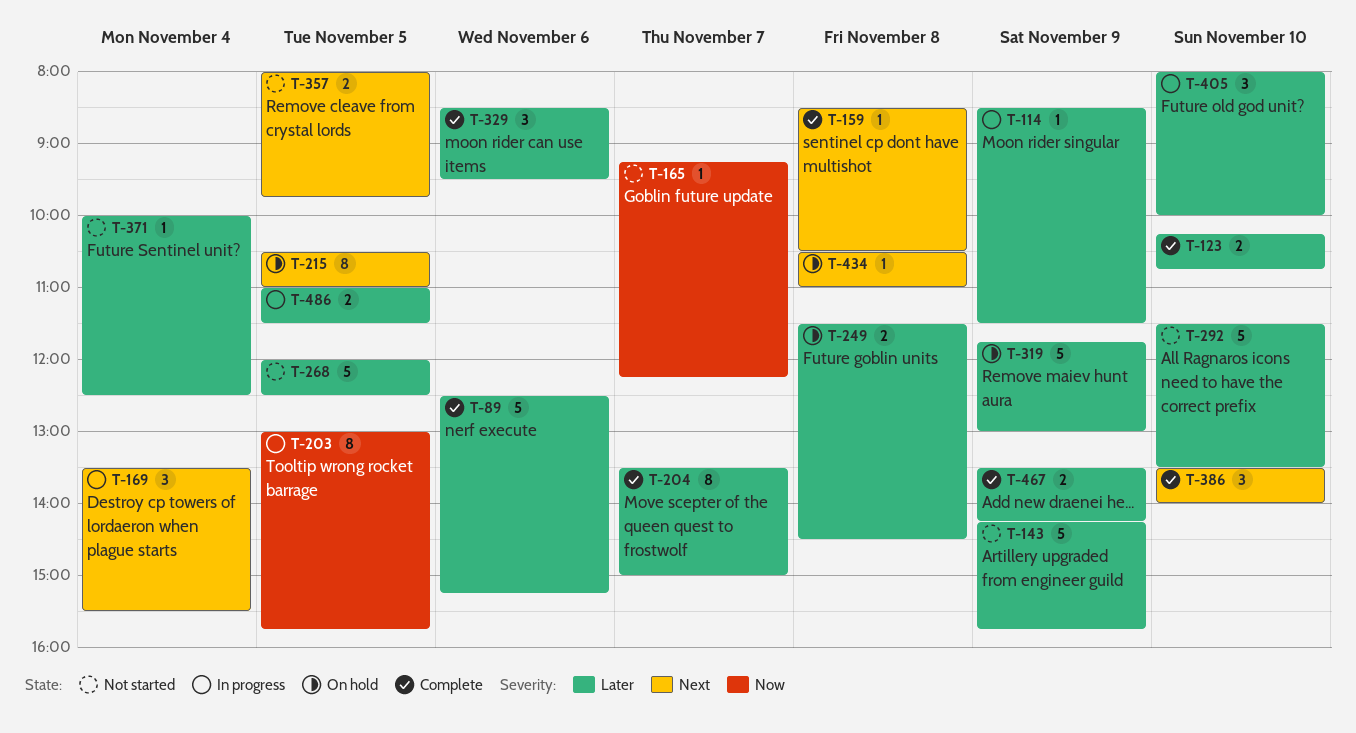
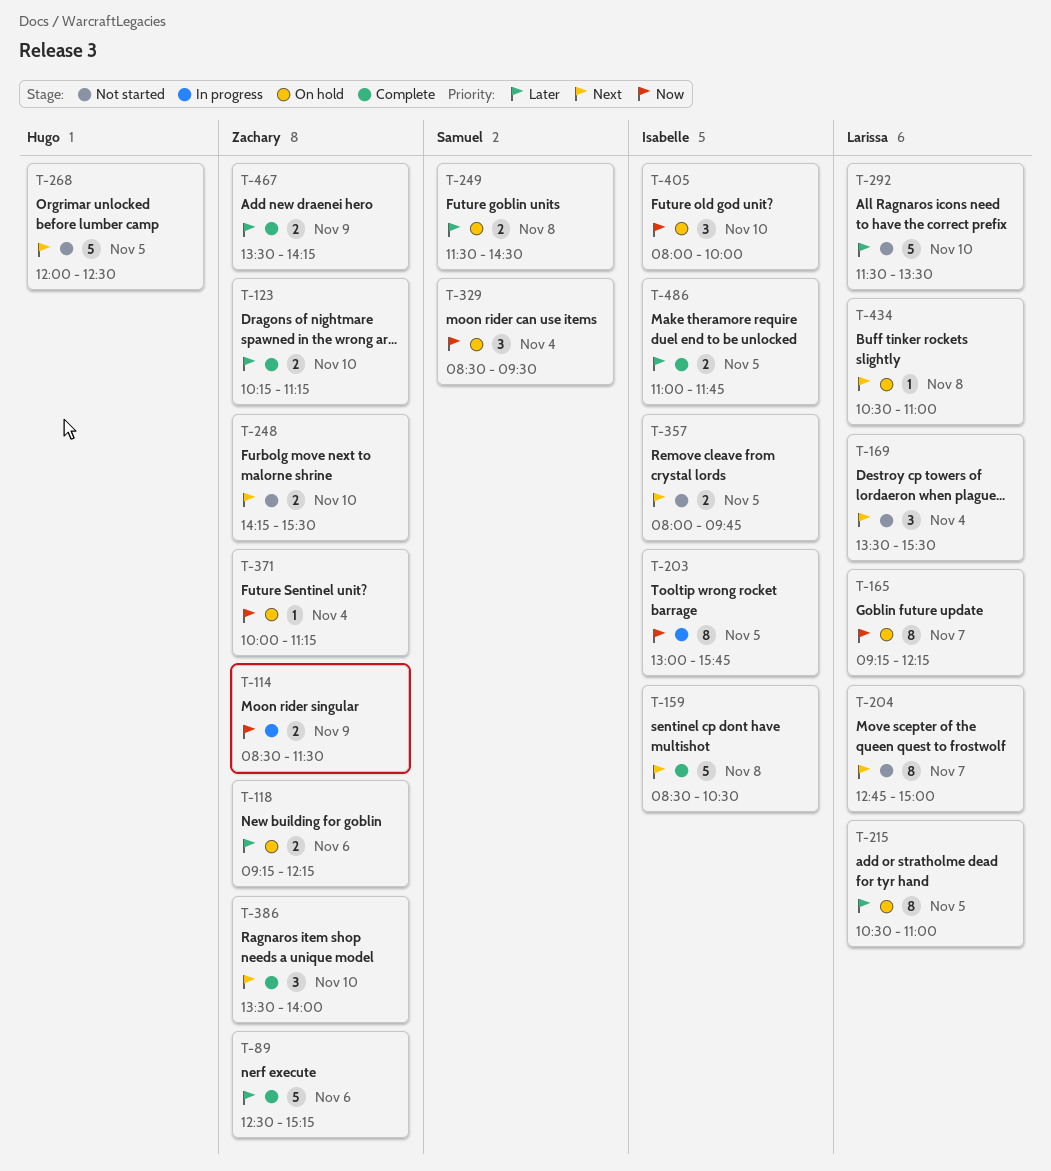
T-114, priority: Later -> Now
T-114, estimate: 1 -> 2
T-118: none -> present
T-123, ends: 10:45 -> 11:15
T-143: present -> none
T-159, estimate: 1 -> 5
T-165, status: Not started -> On hold
T-165, estimate: 1 -> 8
T-169, status: In progress -> Not started
T-204, status: Complete -> Not started
T-204, priority: Later -> Next
T-204, begins: 13:30 -> 12:45
T-215, priority: Next -> Later
T-248: none -> present
T-268, priority: Later -> Next
T-319: present -> none
T-329, status: Complete -> On hold
T-329, priority: Later -> Now
T-329, day: Nov 6 -> Nov 4
T-371, status: Not started -> On hold
T-371, priority: Later -> Now
T-371, ends: 12:30 -> 11:15
T-405, status: In progress -> On hold
T-405, priority: Later -> Now
T-486, status: In progress -> Complete
T-486, ends: 11:30 -> 11:45

